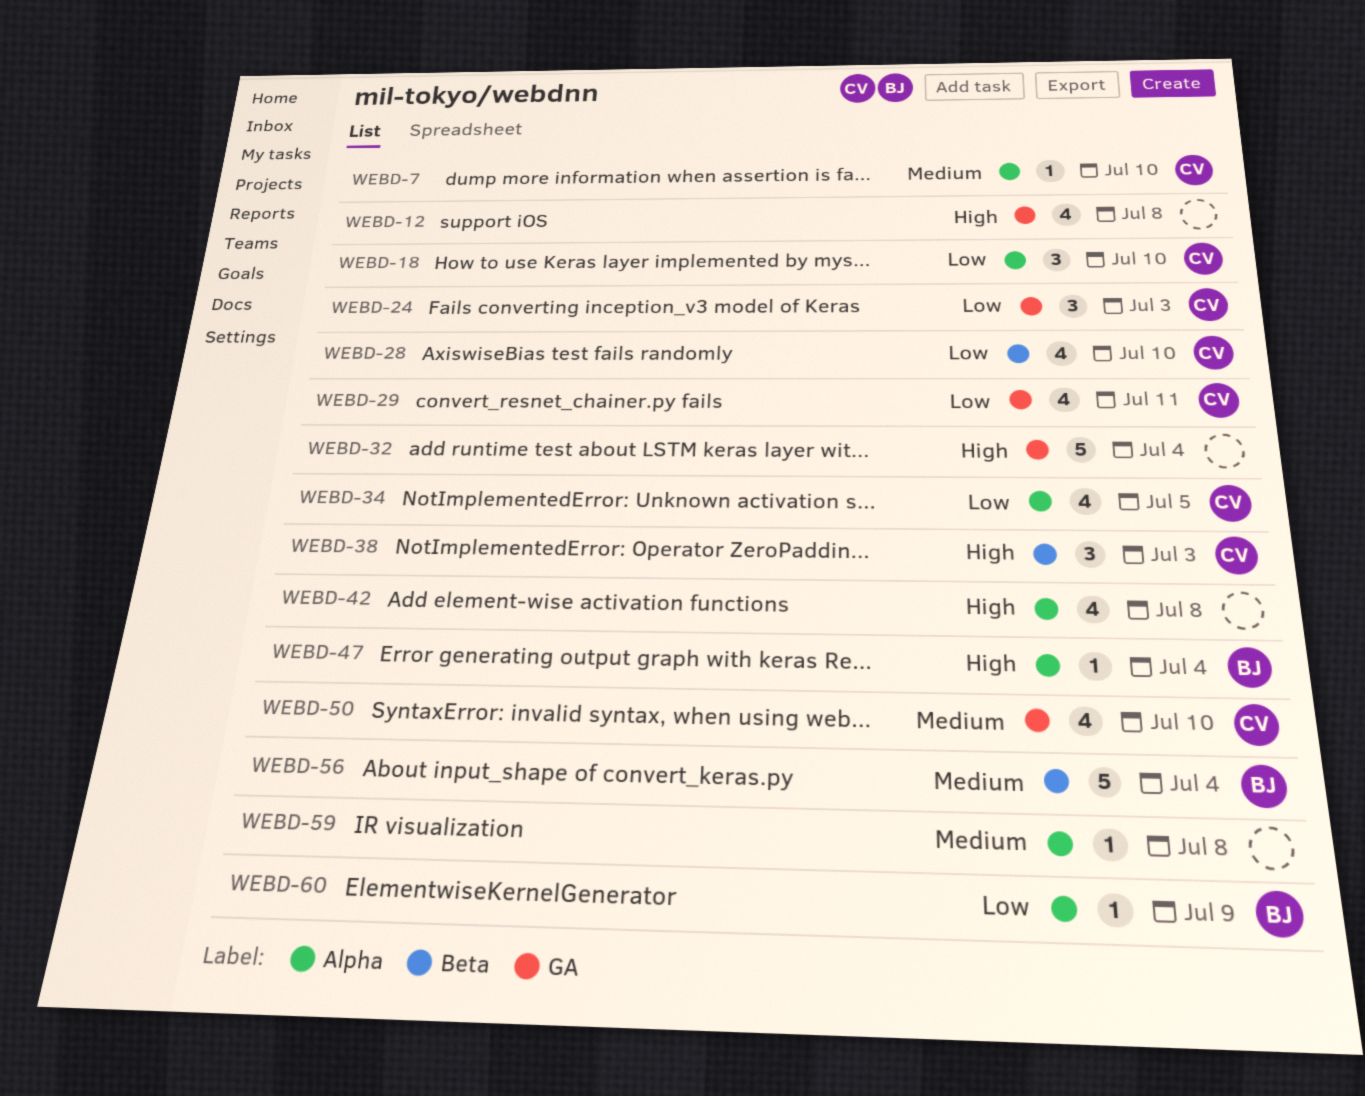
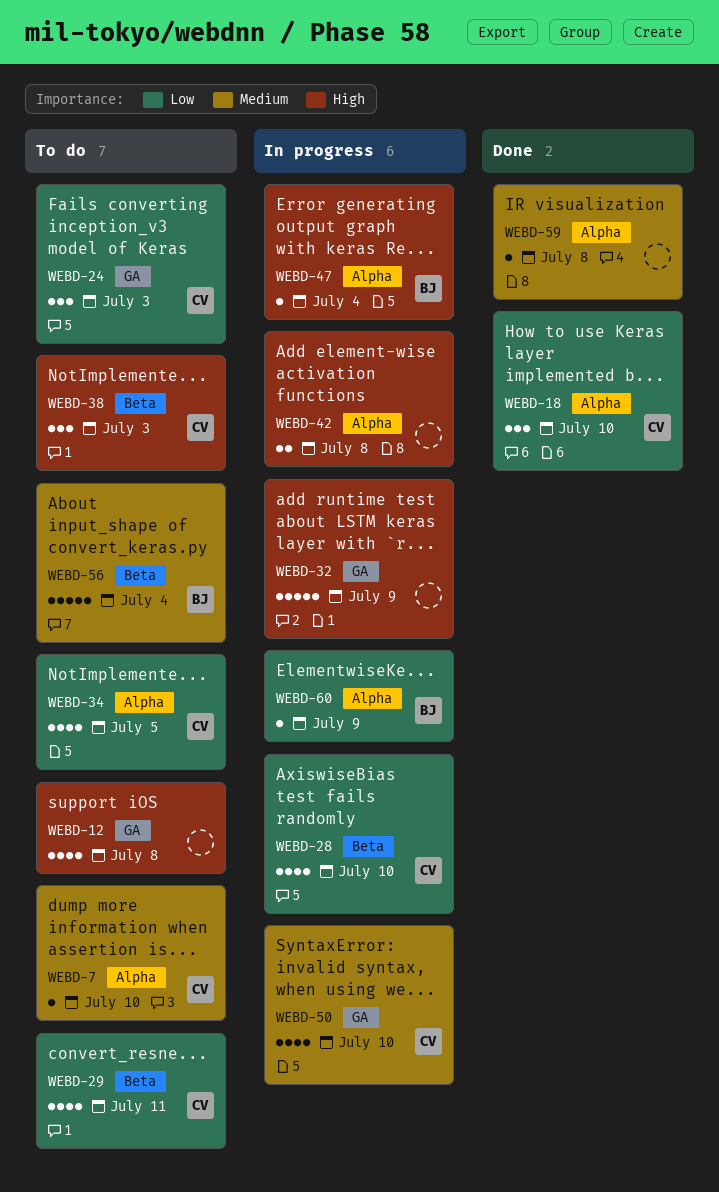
WEBD-29, label: GA -> Beta
WEBD-32, due: Jul 4 -> Jul 9
WEBD-42, estimate: 4 -> 2

